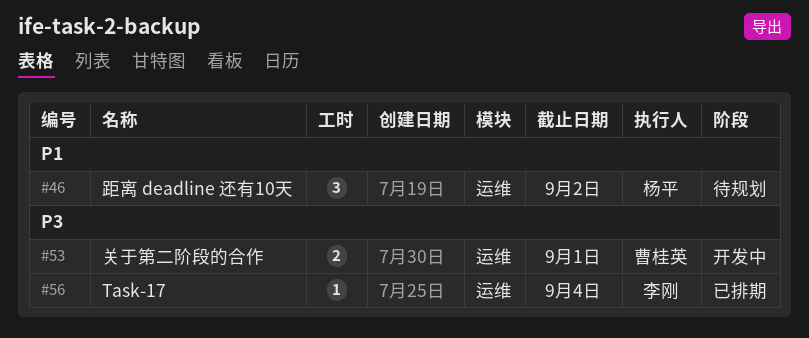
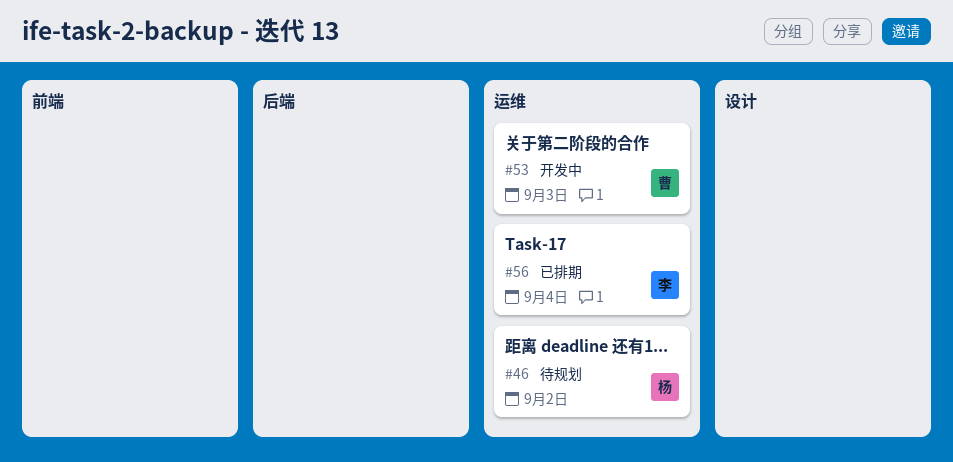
#53, due: Sep 1 -> Sep 3

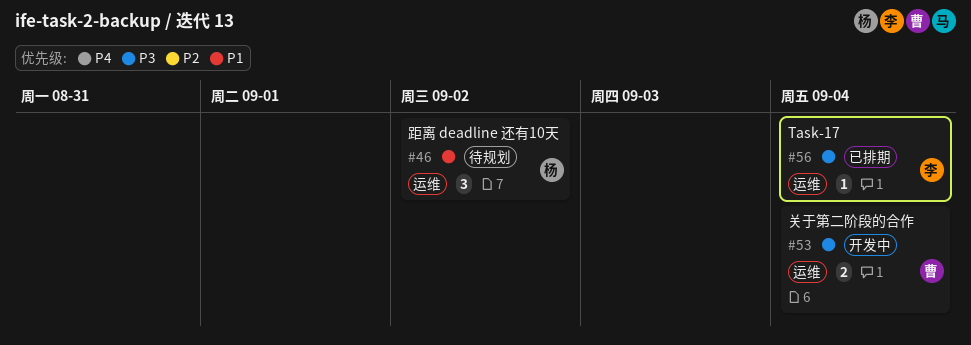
#53, due: Sep 3 -> Sep 4

